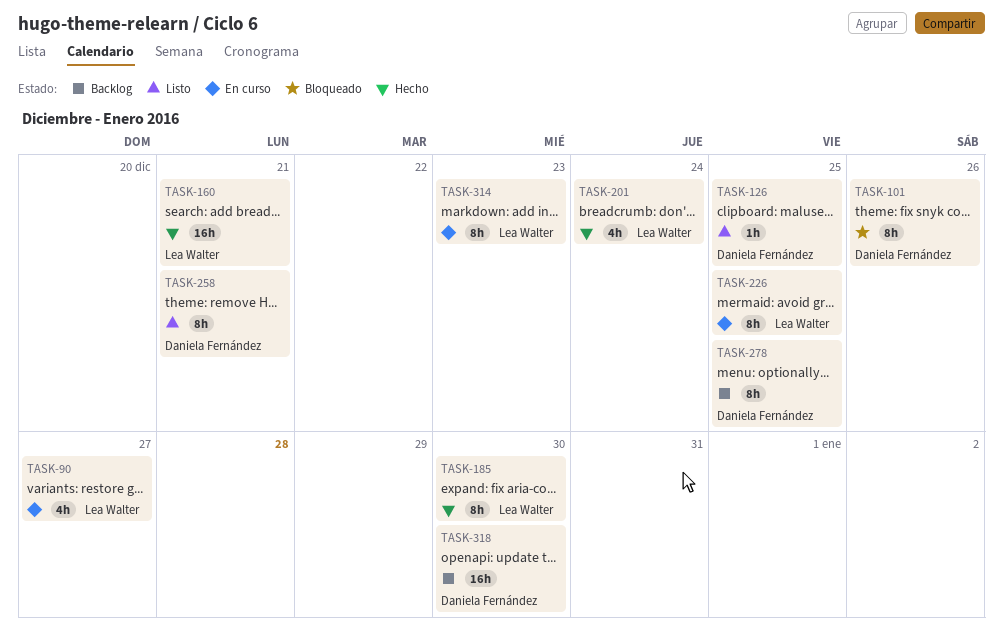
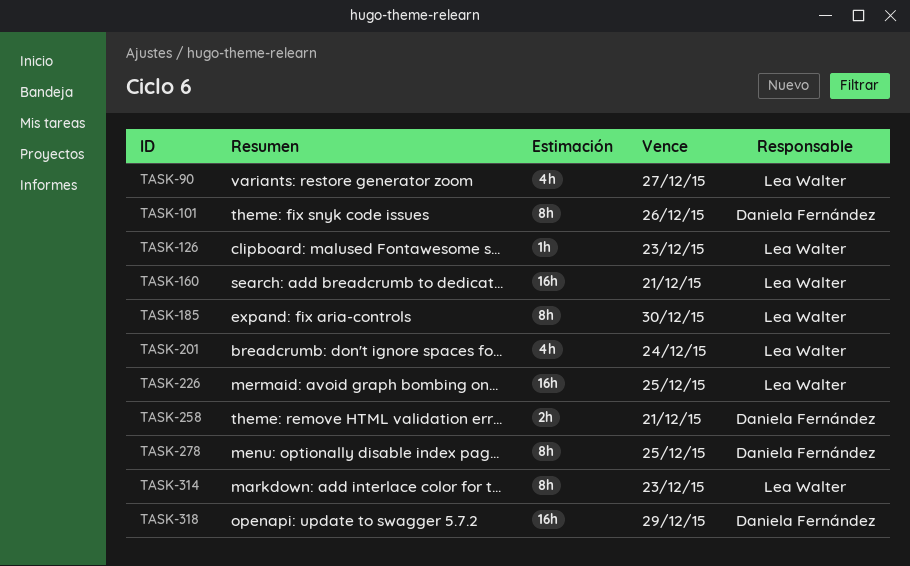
TASK-126, owner: Daniela Fernández -> Lea Walter
TASK-126, due: Dec 25 -> Dec 23
TASK-226, estimate: 8h -> 16h
TASK-258, estimate: 8h -> 2h
TASK-318, due: Dec 30 -> Dec 29

